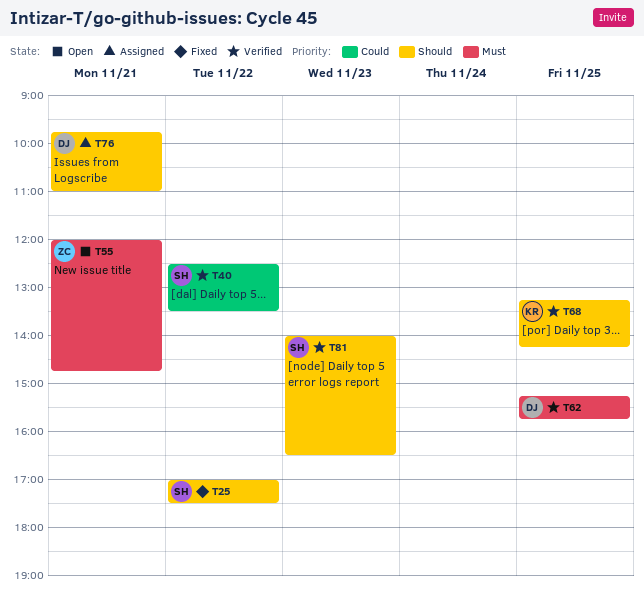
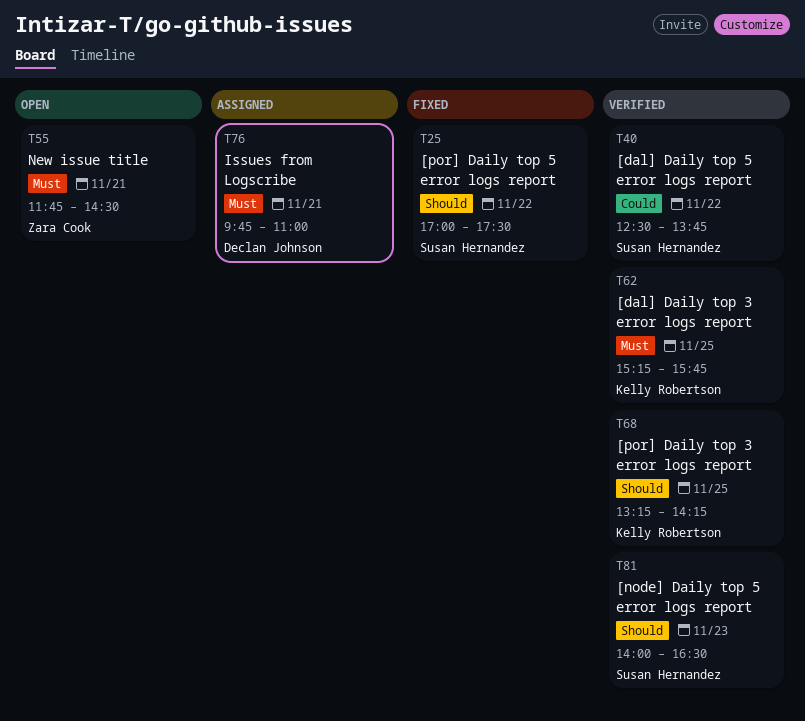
T40, ends: 13:30 -> 13:45
T55, begins: 12:00 -> 11:45
T55, ends: 14:45 -> 14:30
T62, owner: Declan Johnson -> Kelly Robertson
T76, priority: Should -> Must

